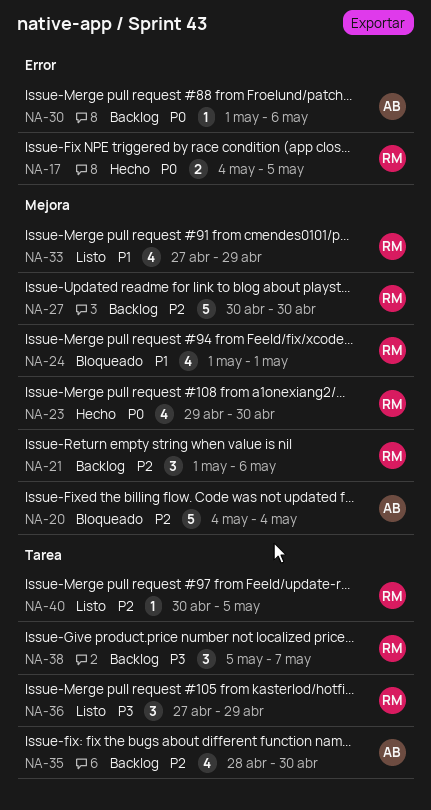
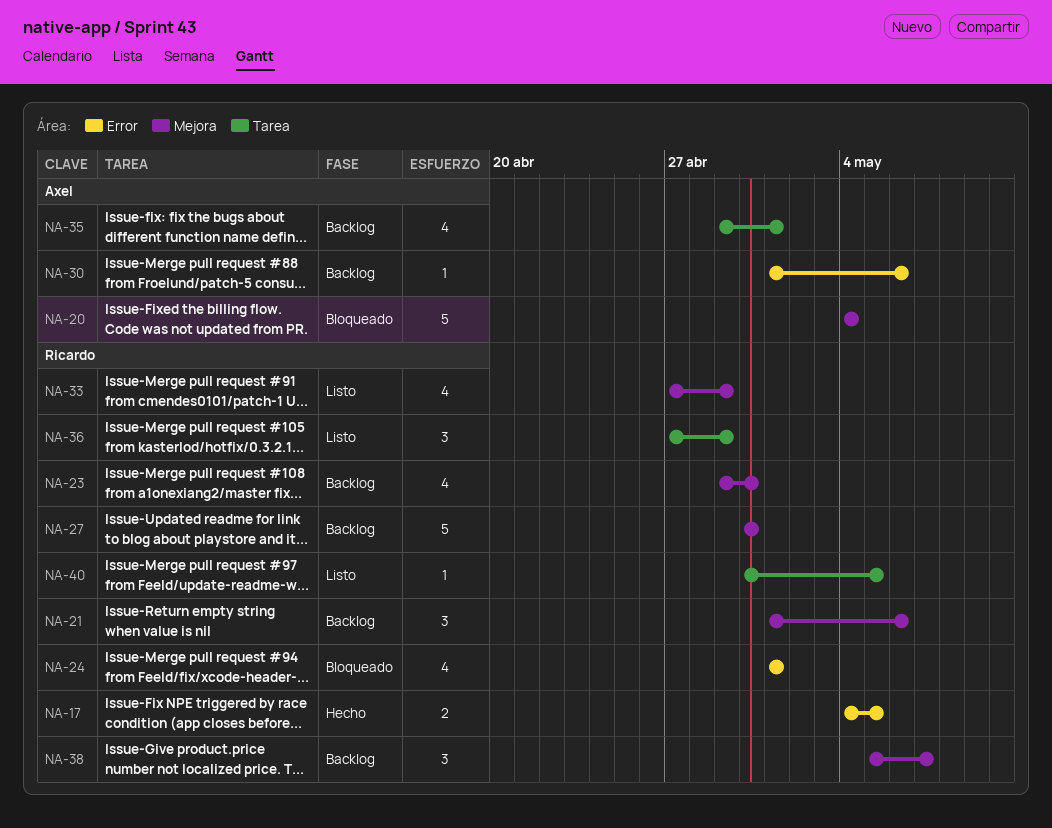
NA-23, status: Hecho -> Backlog
NA-24, label: Mejora -> Error
NA-35, start: Apr 28 -> Apr 29
NA-35, due: Apr 30 -> May 1
NA-38, label: Tarea -> Mejora

